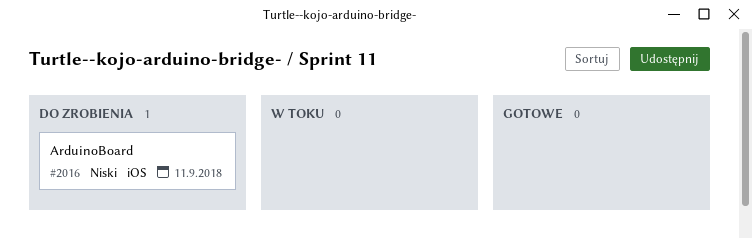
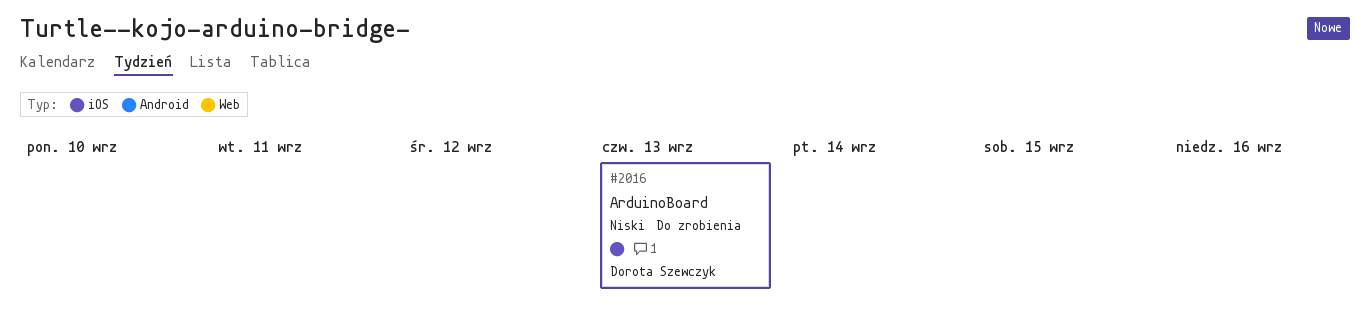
#2016, due: Sep 11 -> Sep 13

